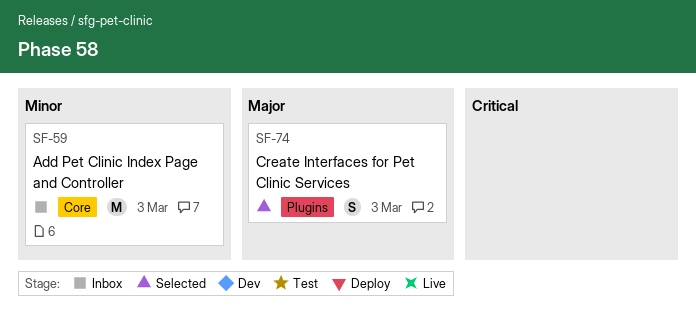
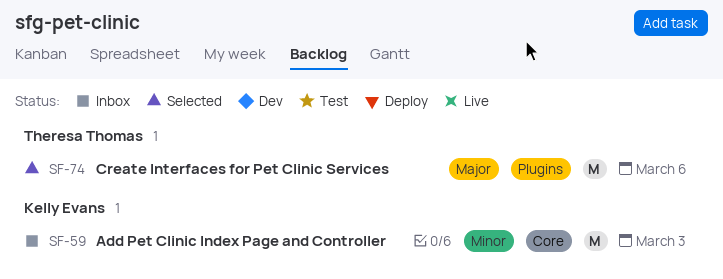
SF-74, estimate: S -> M
SF-74, due: Mar 3 -> Mar 6

